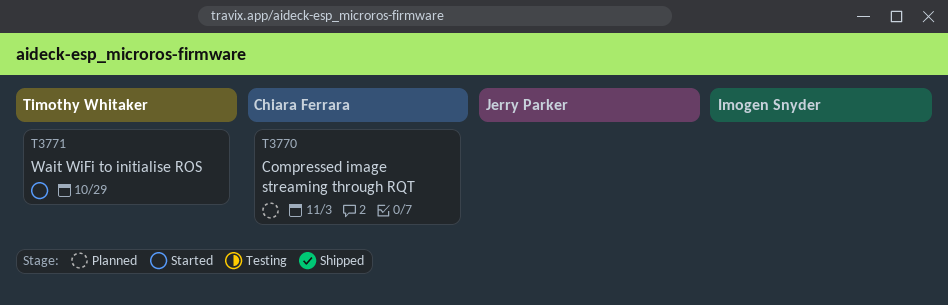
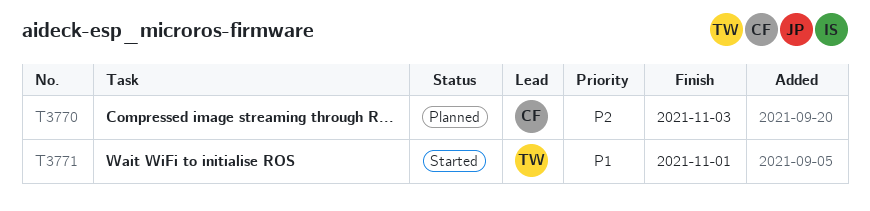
T3771, due: Oct 29 -> Nov 1

